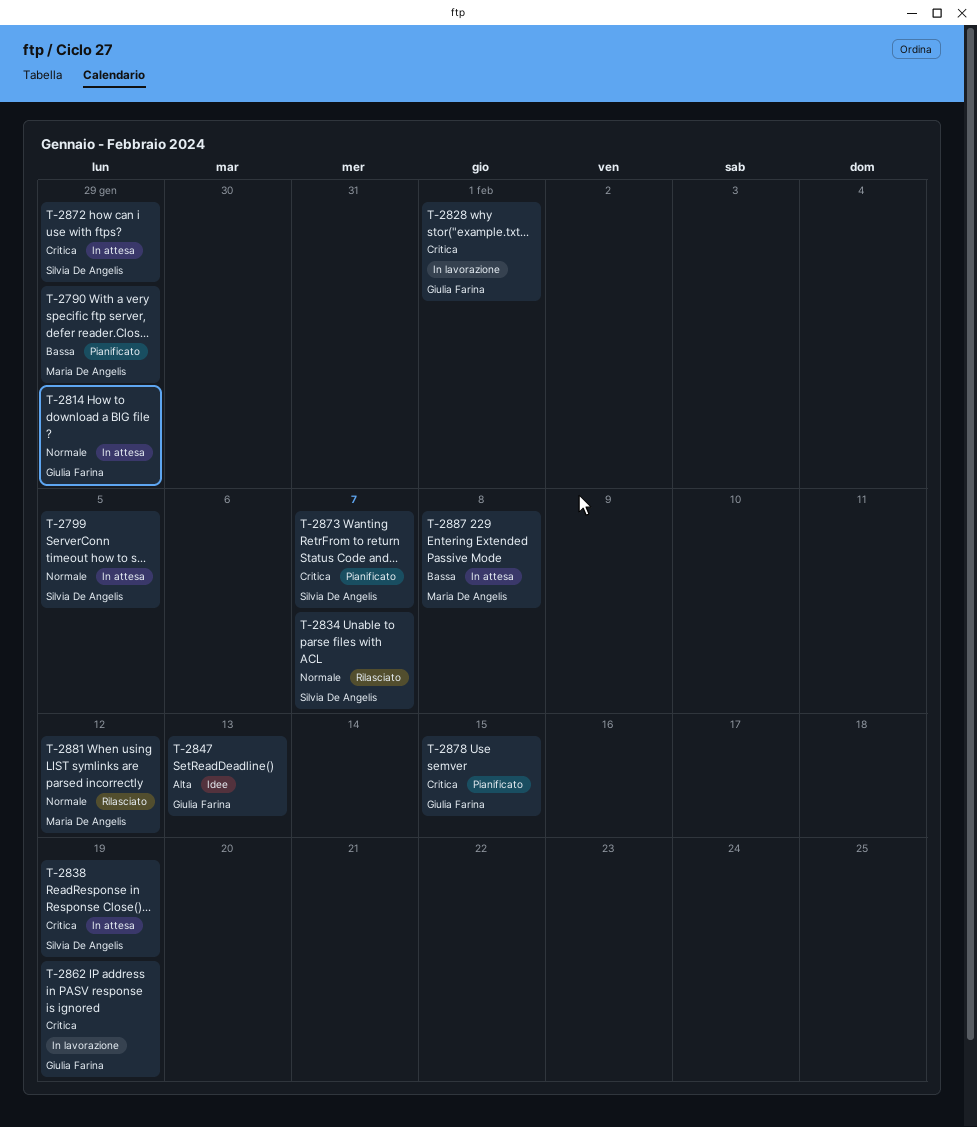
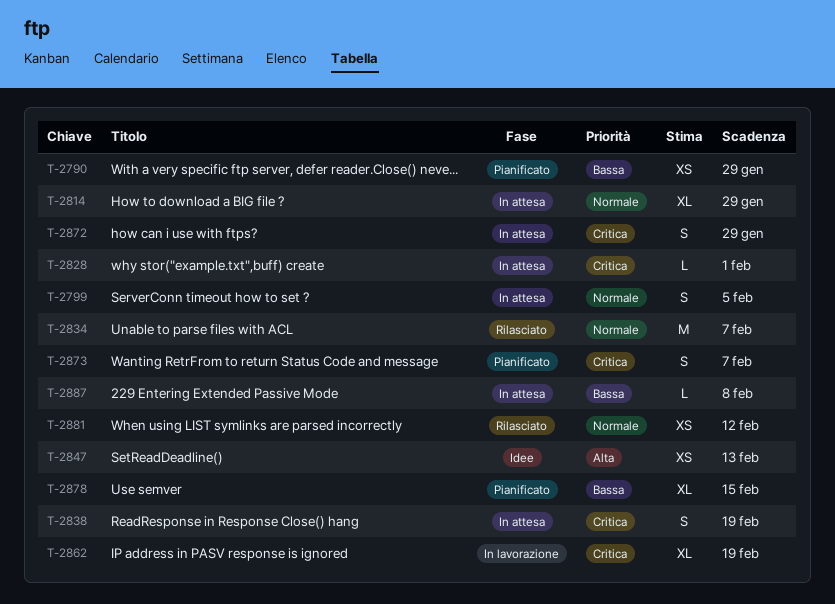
T-2828, status: In lavorazione -> In attesa
T-2878, priority: Critica -> Bassa

